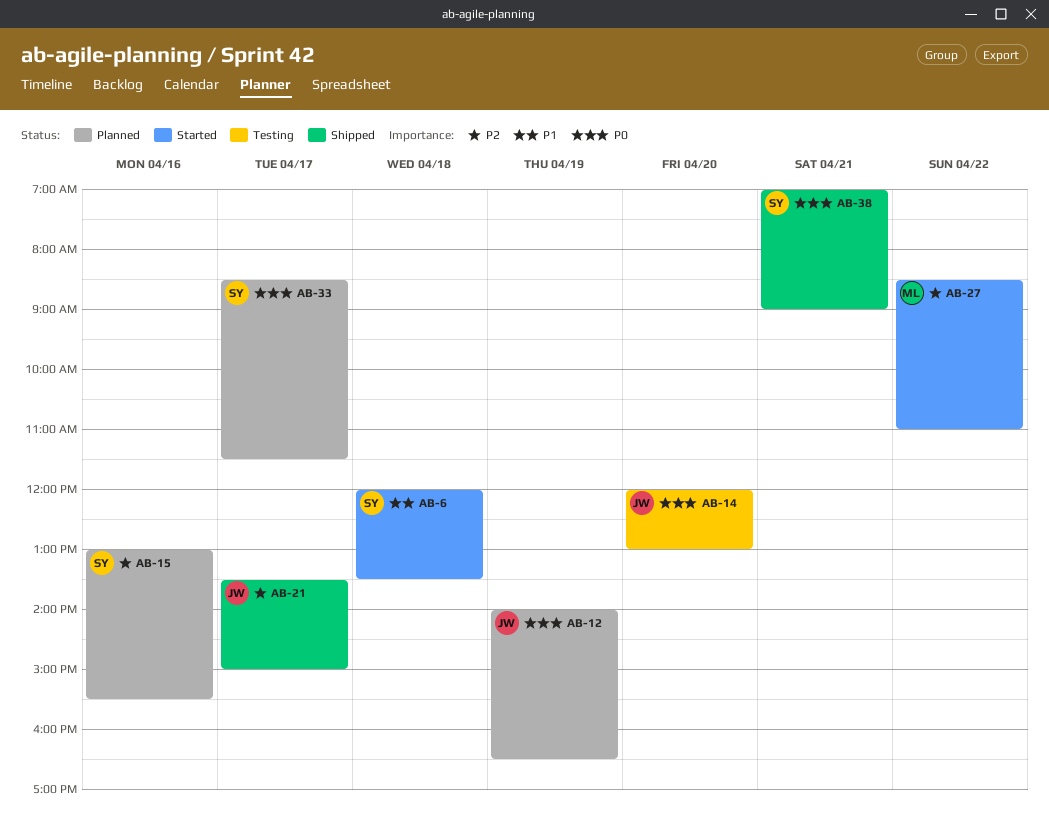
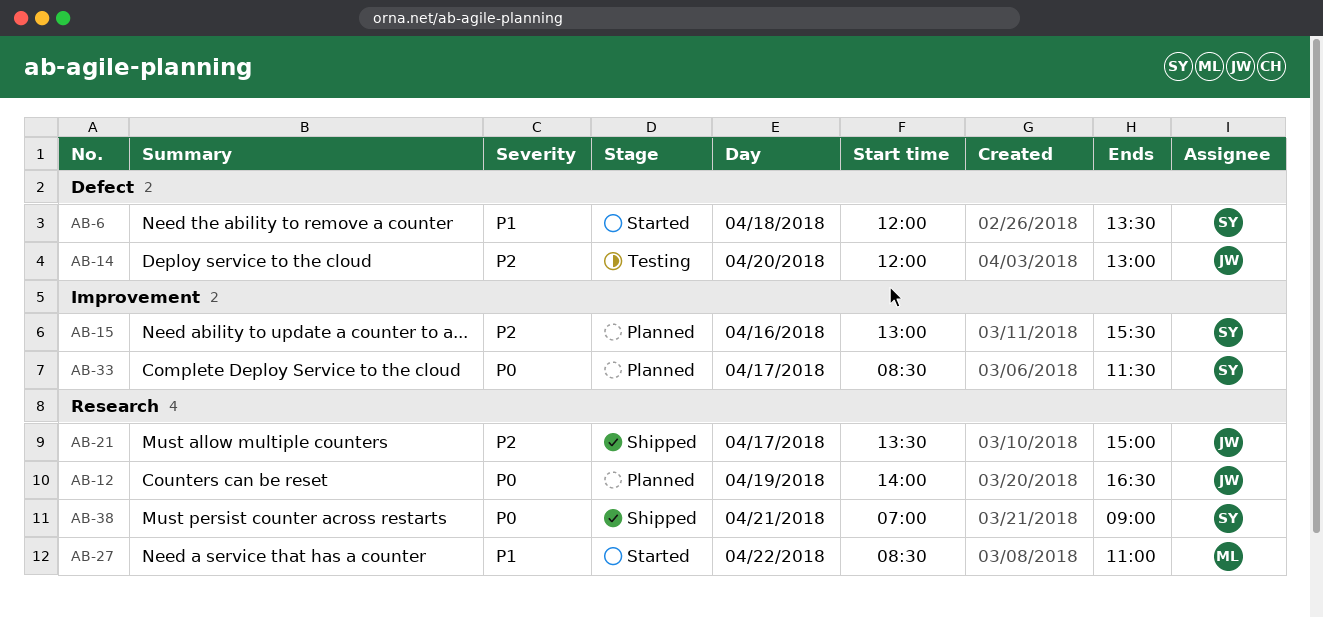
AB-14, priority: P0 -> P2
AB-27, priority: P2 -> P1

